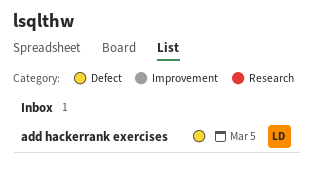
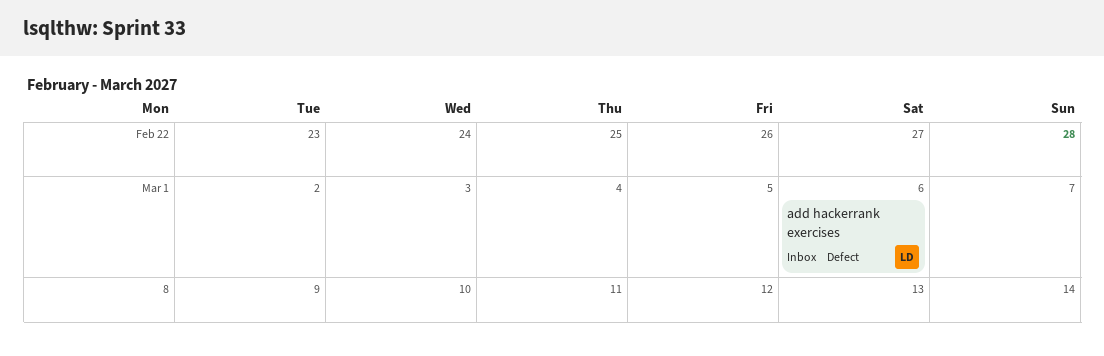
add hackerrank exercises, due: Mar 5 -> Mar 6

